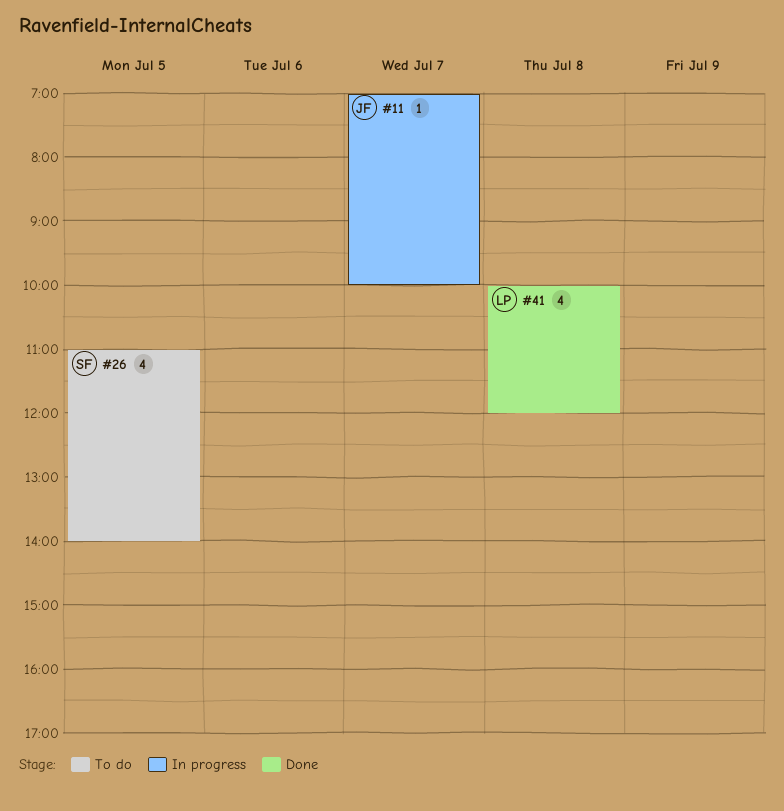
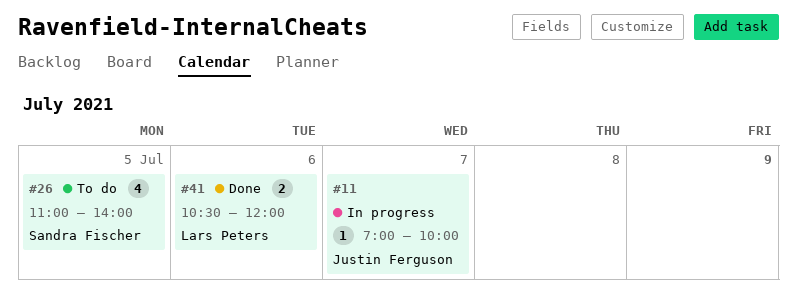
#41, estimate: 4 -> 2
#41, day: Jul 8 -> Jul 6
#41, begins: 10:00 -> 10:30

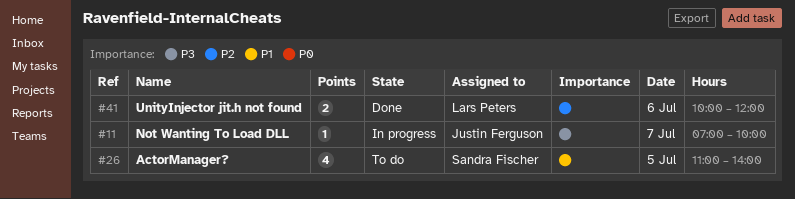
#41, begins: 10:30 -> 10:00

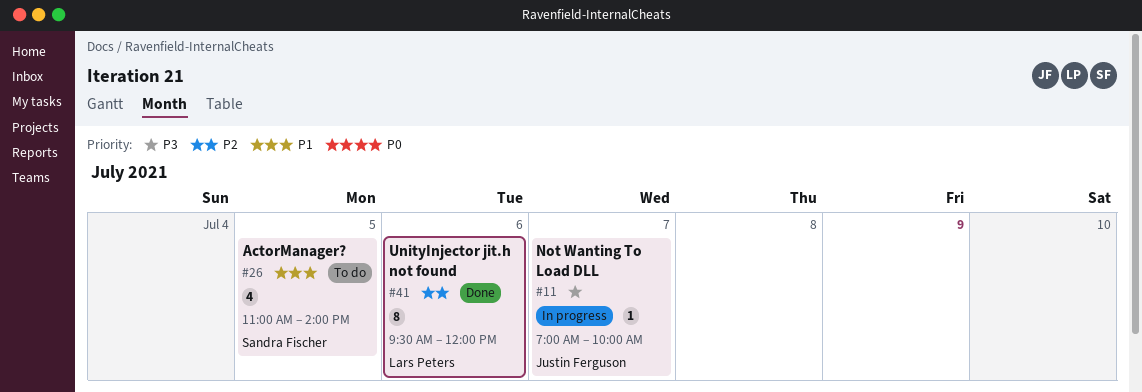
#41, estimate: 2 -> 8
#41, begins: 10:00 -> 09:30

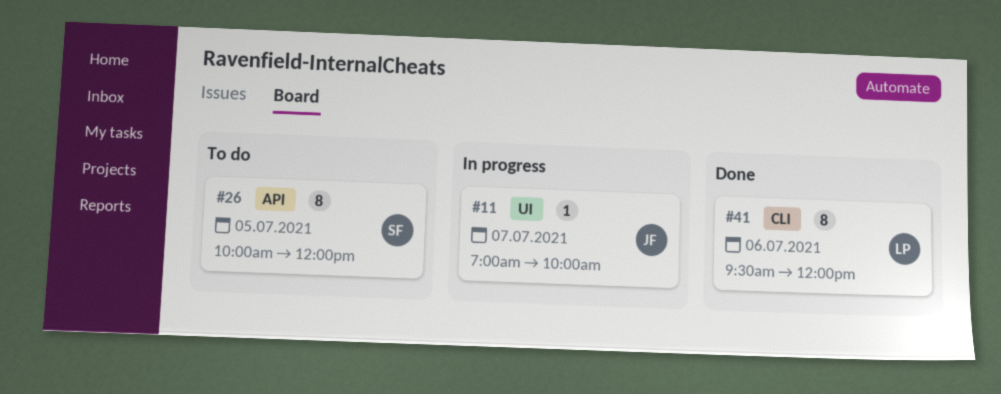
#26, estimate: 4 -> 8
#26, begins: 11:00 -> 10:00
#26, ends: 14:00 -> 12:00

